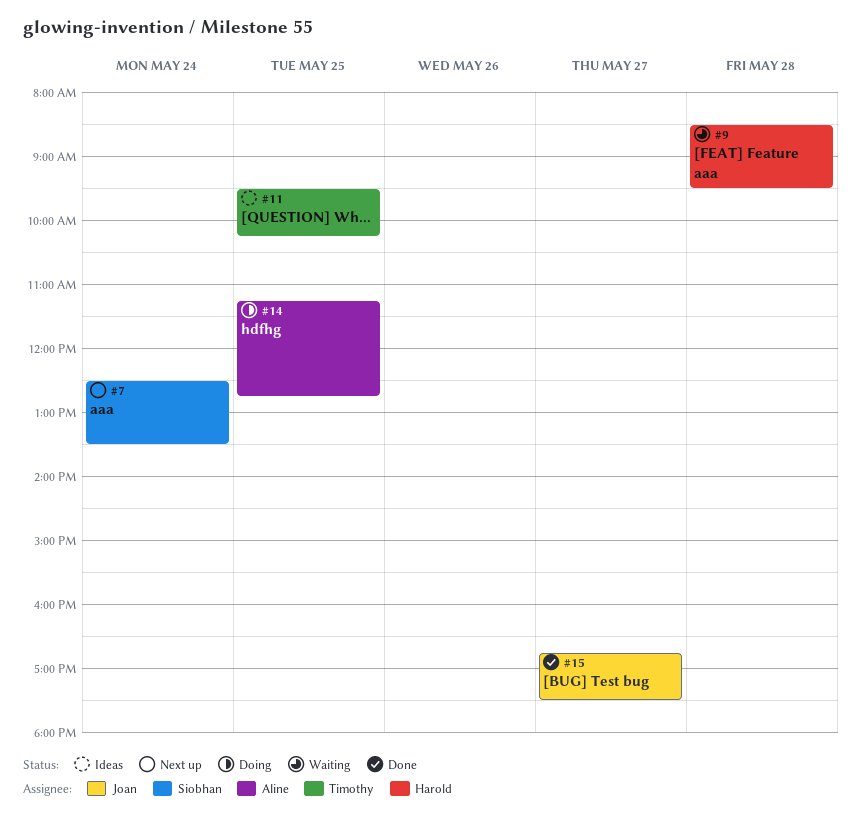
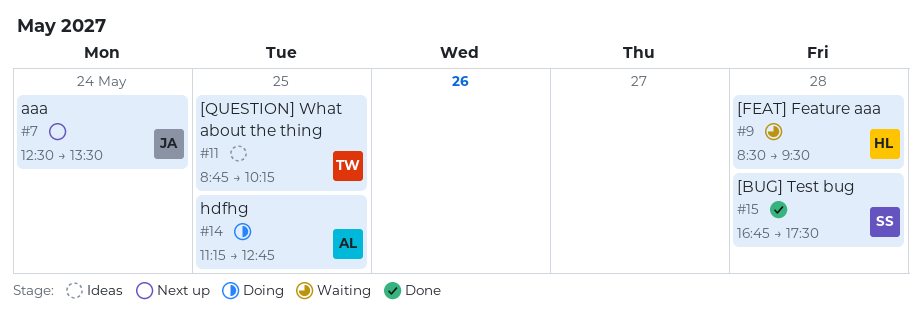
#7, owner: Siobhan -> Joan
#11, begins: 09:30 -> 08:45
#15, owner: Joan -> Siobhan
#15, day: May 27 -> May 28

